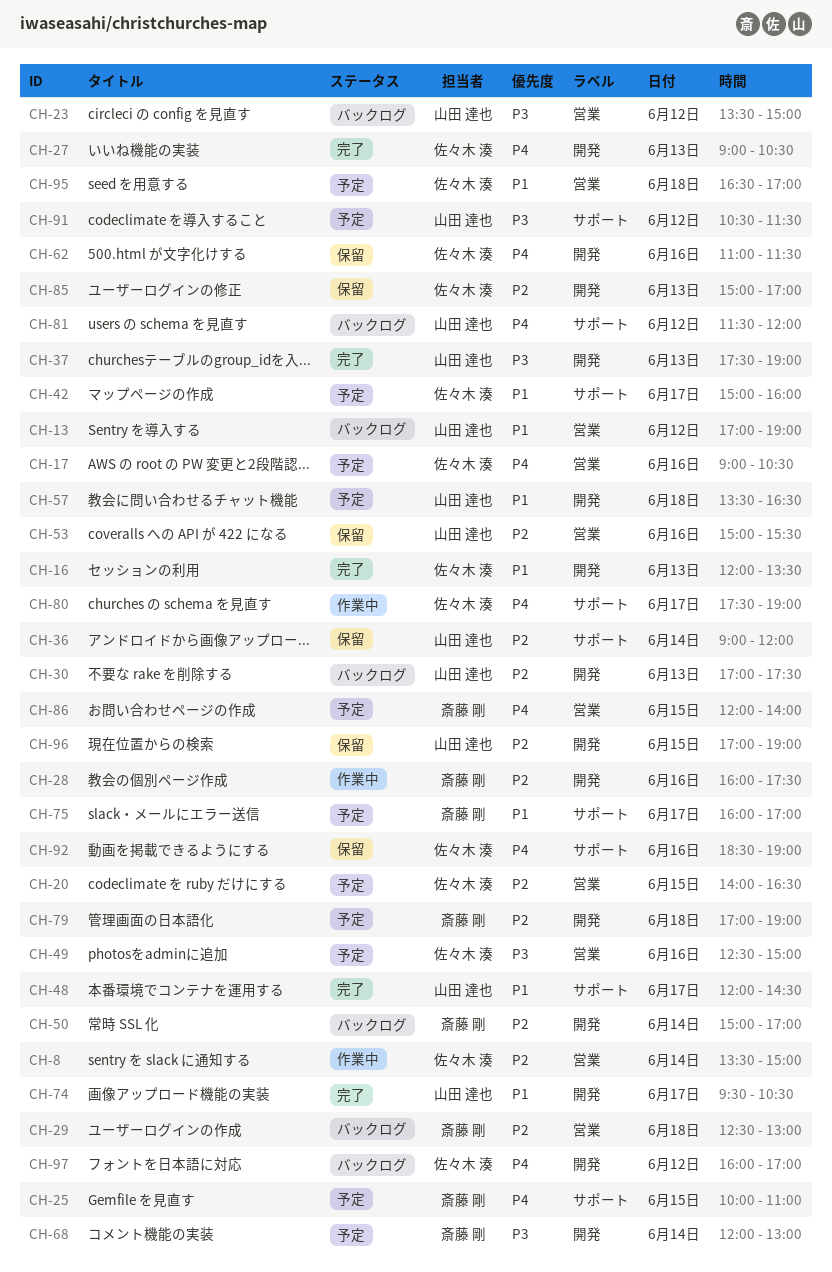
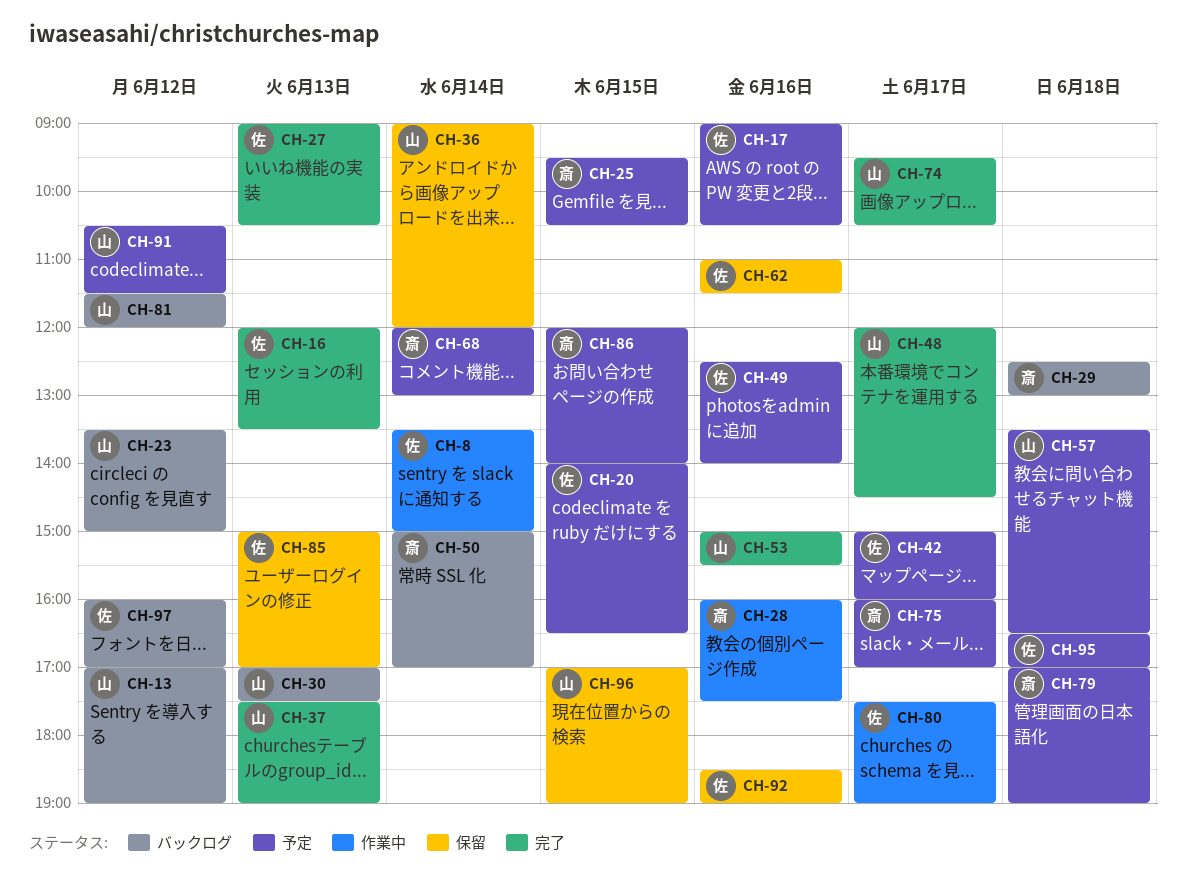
CH-25, begins: 10:00 -> 09:30
CH-25, ends: 11:00 -> 10:30
CH-49, ends: 15:00 -> 14:00
CH-53, status: 保留 -> 完了

